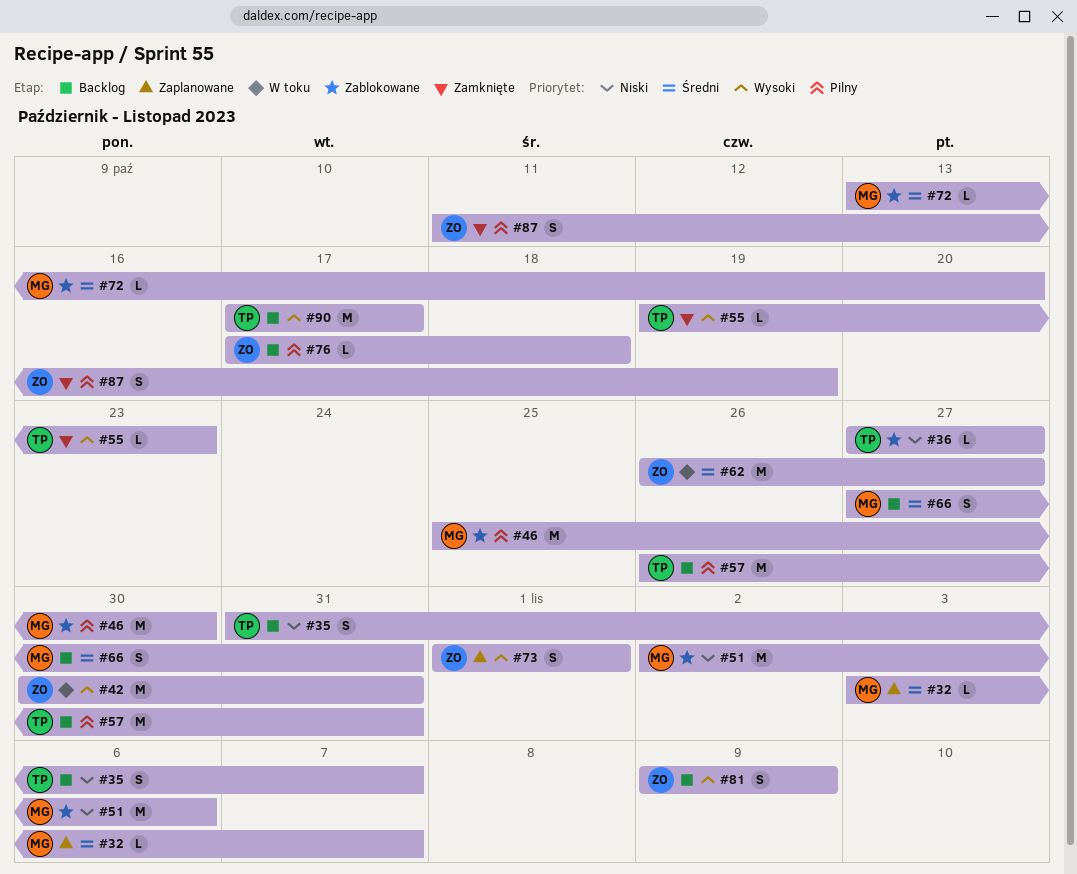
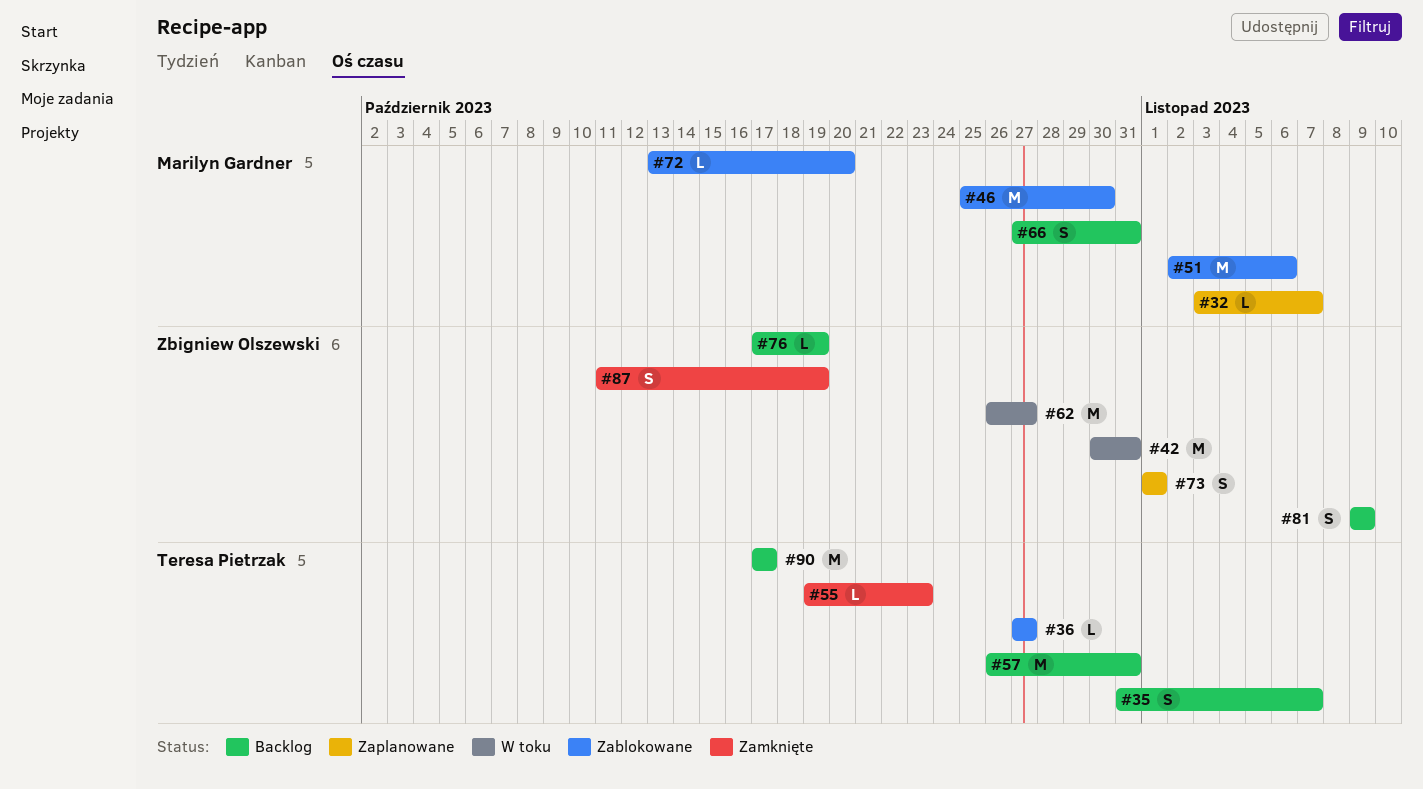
#76, due: Oct 18 -> Oct 19

